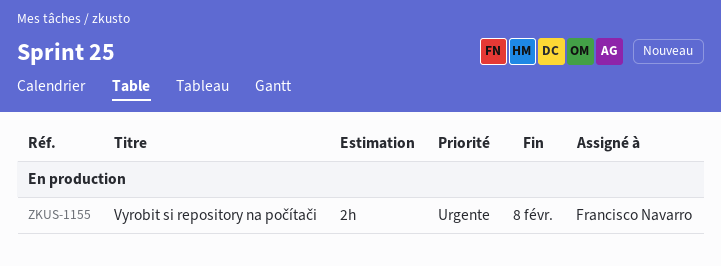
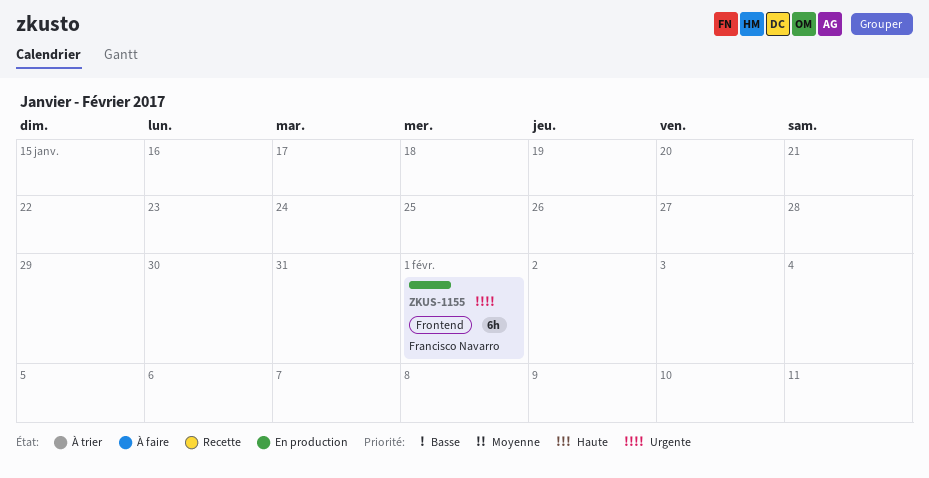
ZKUS-1155, estimate: 2h -> 6h
ZKUS-1155, due: Feb 8 -> Feb 1

